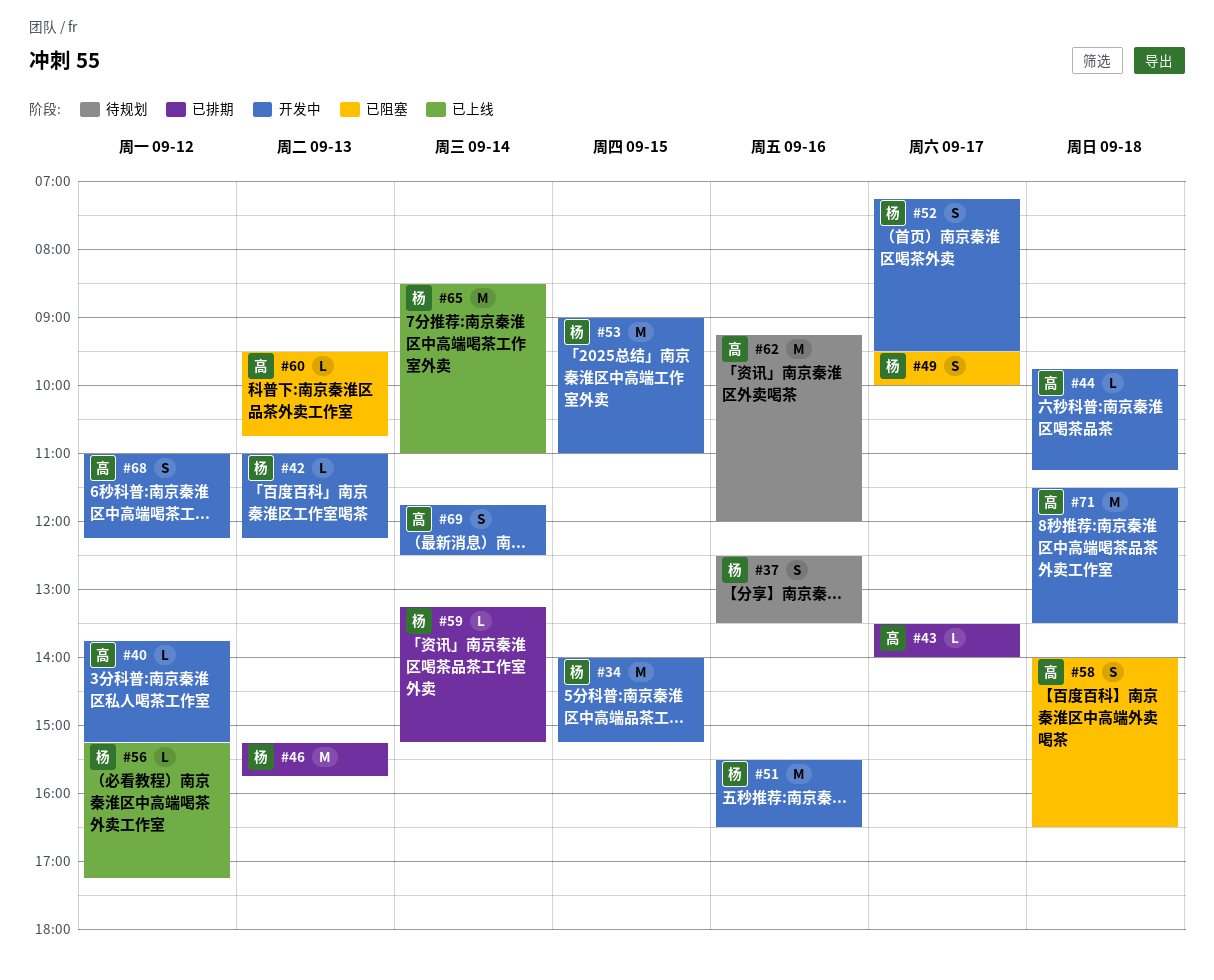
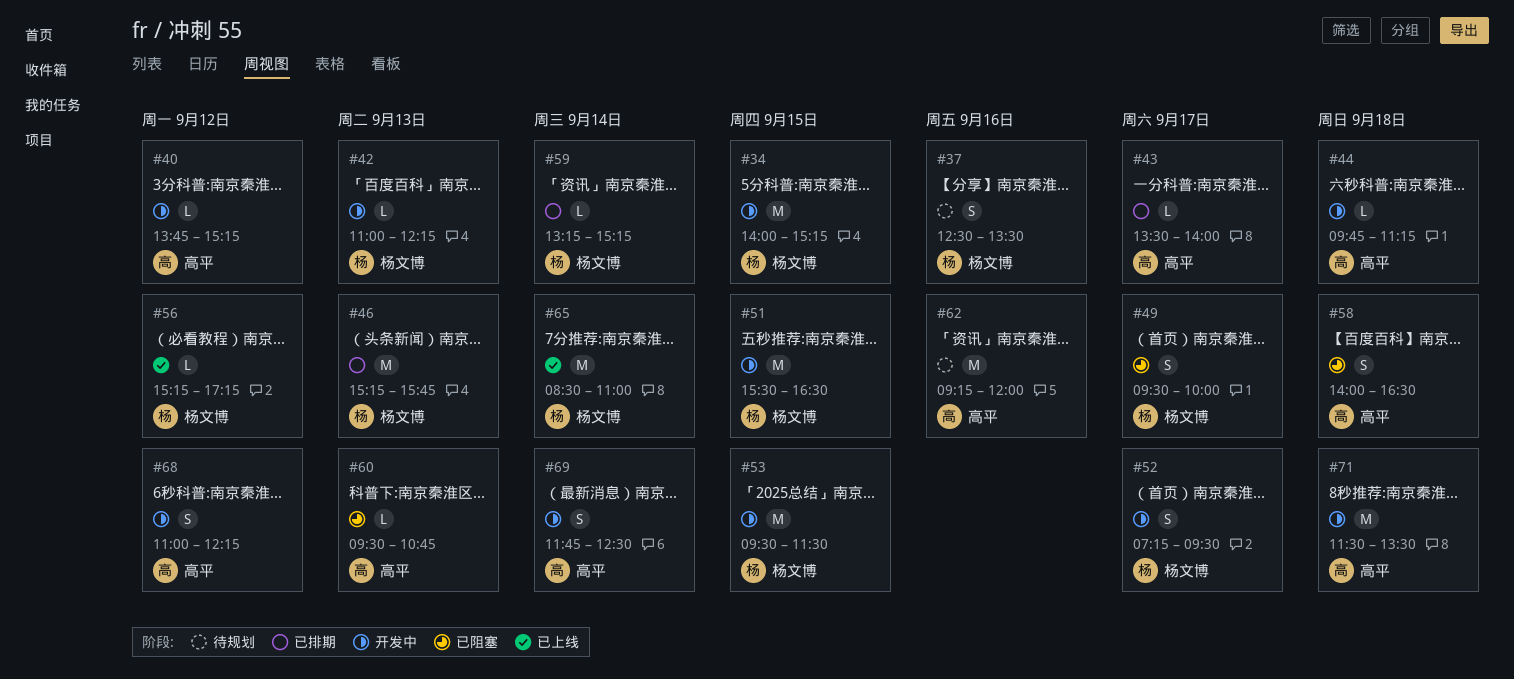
#51, day: Sep 16 -> Sep 15
#53, begins: 09:00 -> 09:30
#53, ends: 11:00 -> 11:30

